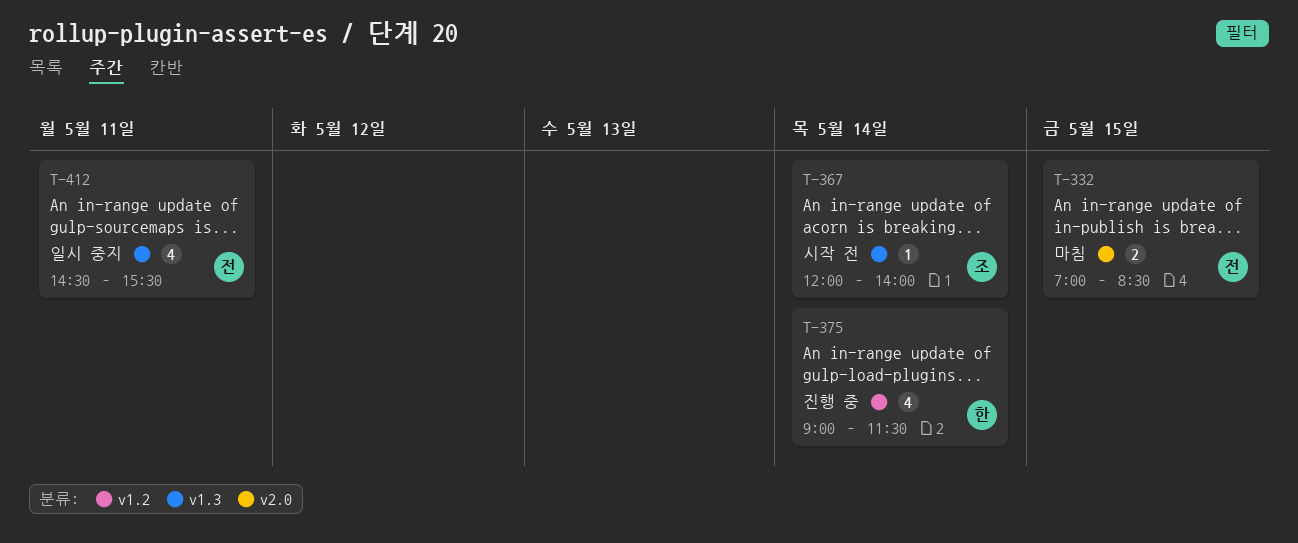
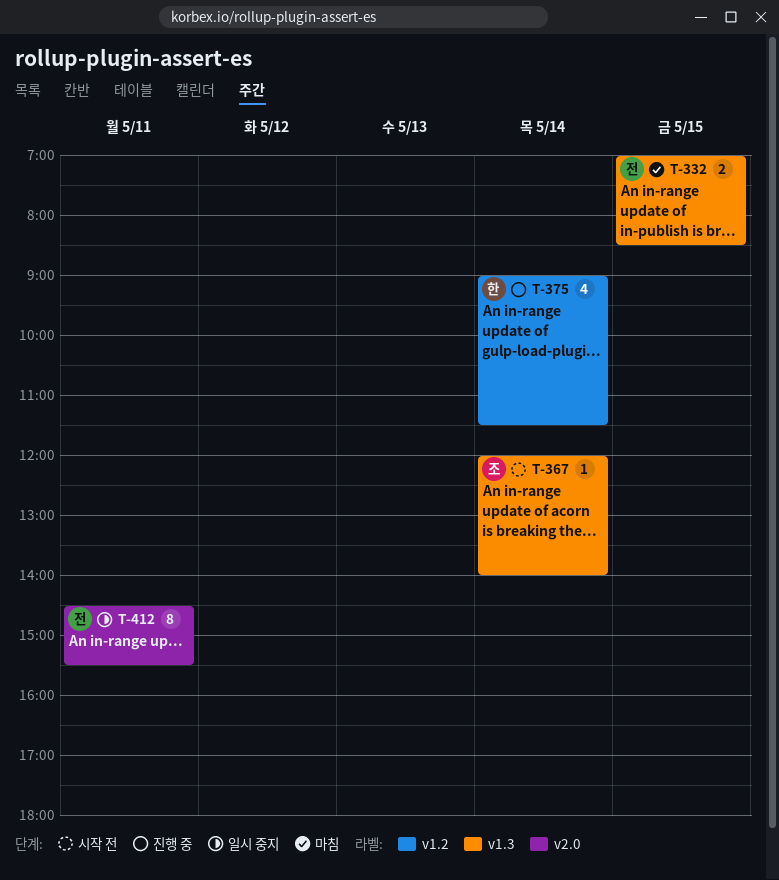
T-332, label: v2.0 -> v1.3
T-412, label: v1.3 -> v2.0
T-412, estimate: 4 -> 8

